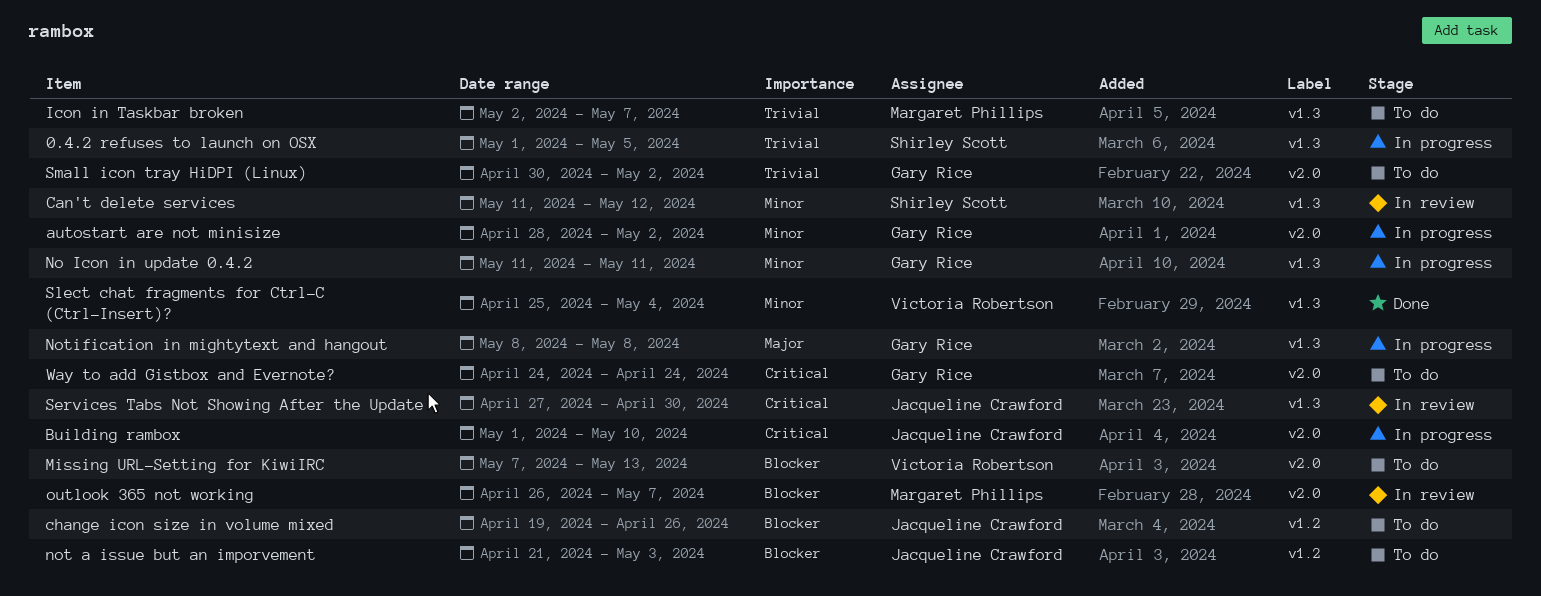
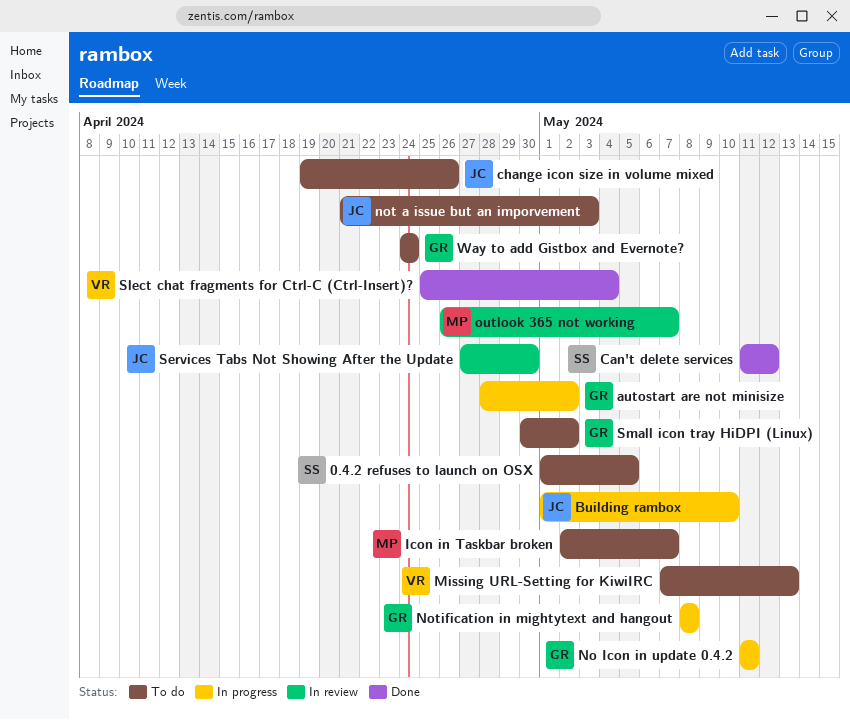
0.4.2 refuses to launch on OSX, status: In progress -> To do
Can't delete services, status: In review -> Done

